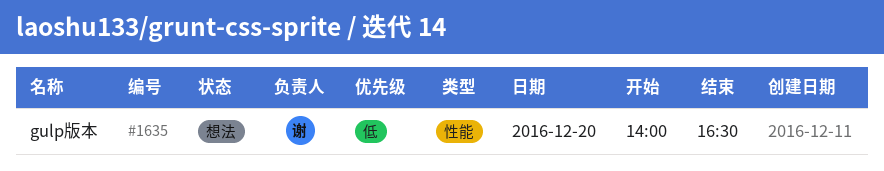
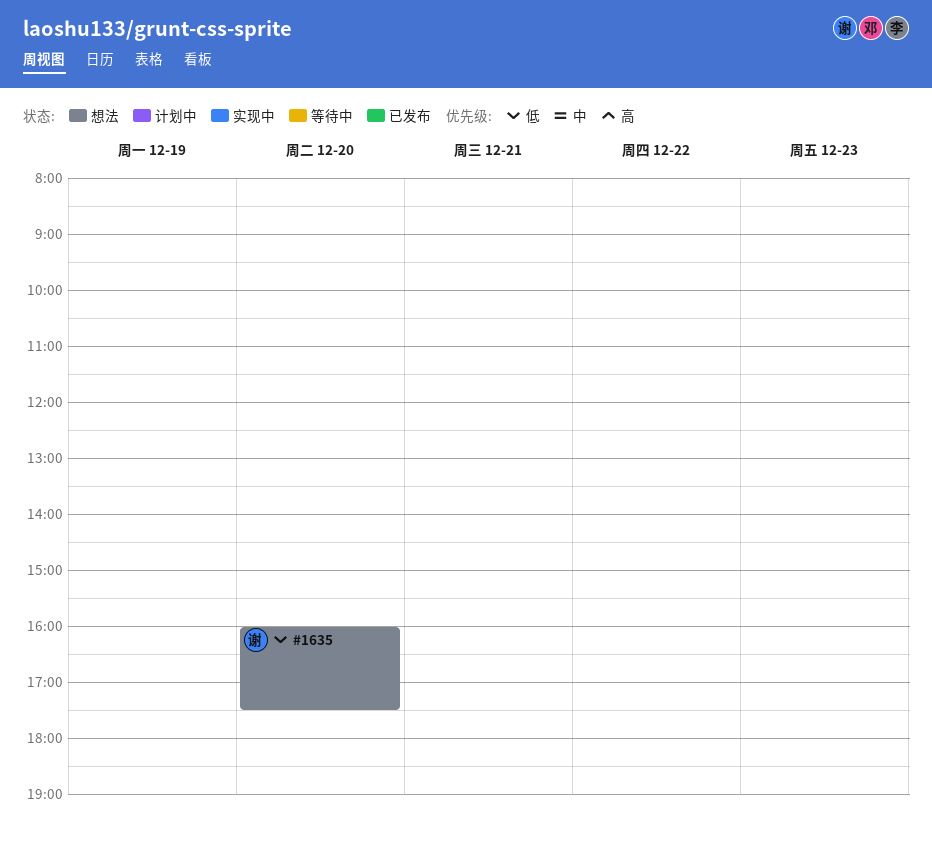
#1635, begins: 14:00 -> 16:00
#1635, ends: 16:30 -> 17:30

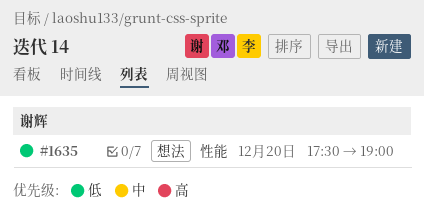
#1635, begins: 16:00 -> 17:30
#1635, ends: 17:30 -> 19:00

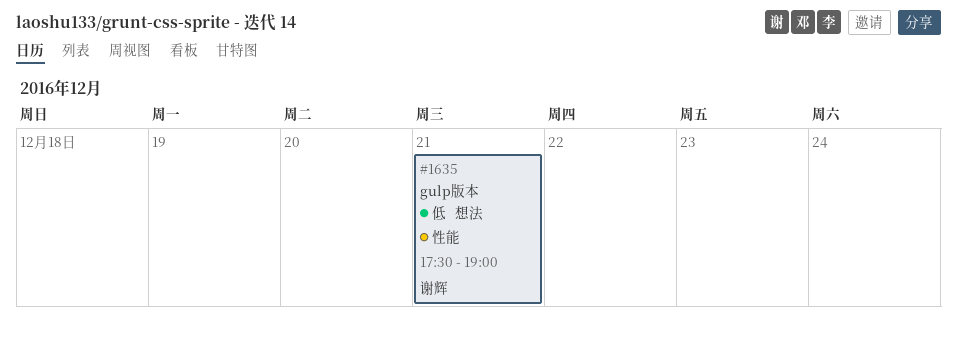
#1635, day: Dec 20 -> Dec 21

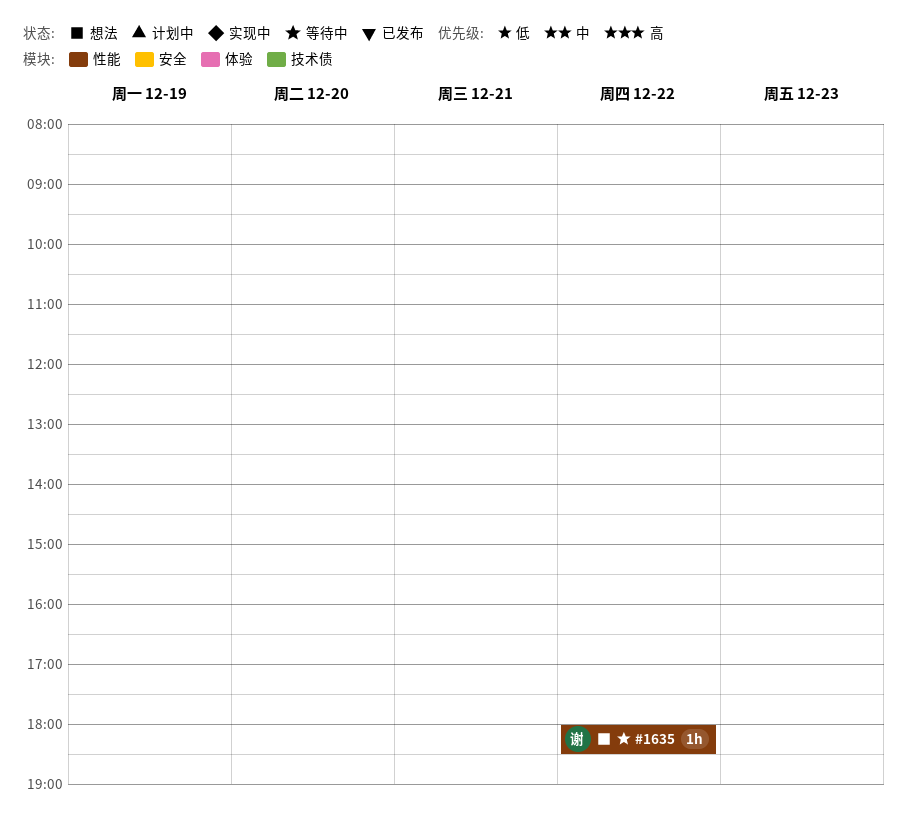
#1635, day: Dec 21 -> Dec 22
#1635, begins: 17:30 -> 18:00
#1635, ends: 19:00 -> 18:30

